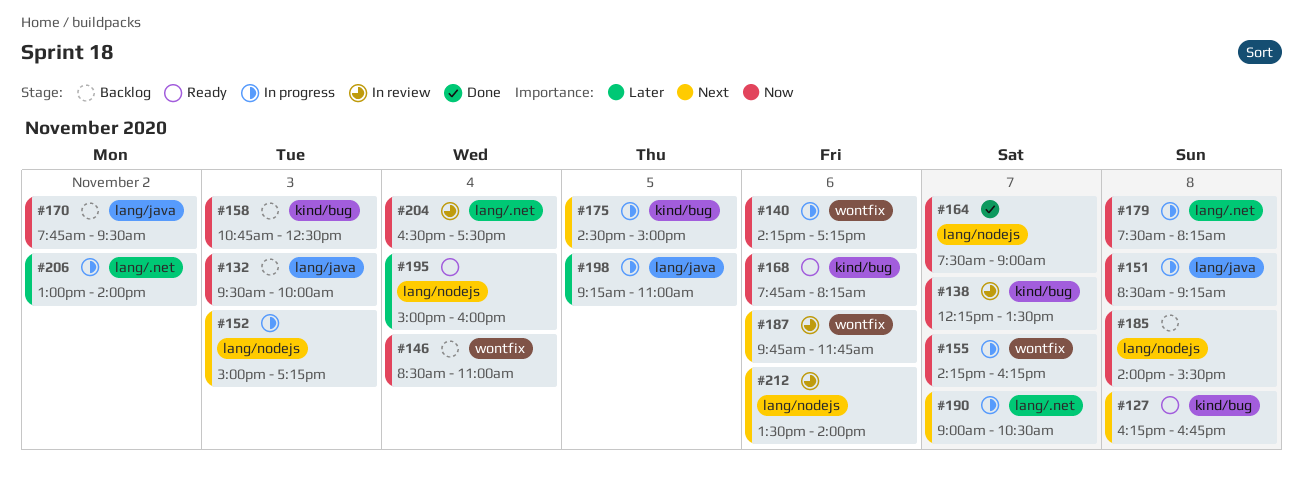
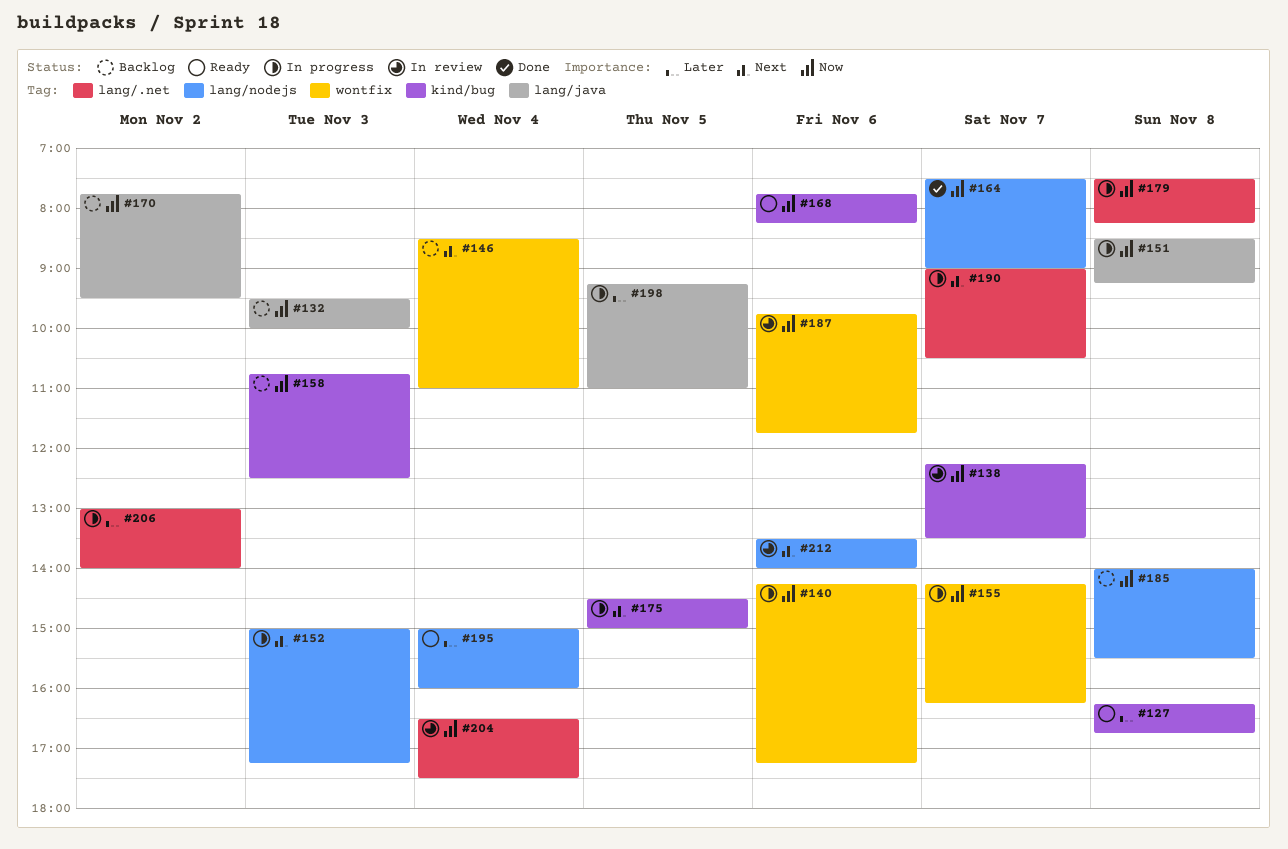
#127, priority: Next -> Later
#146, priority: Now -> Next
#187, priority: Next -> Now

